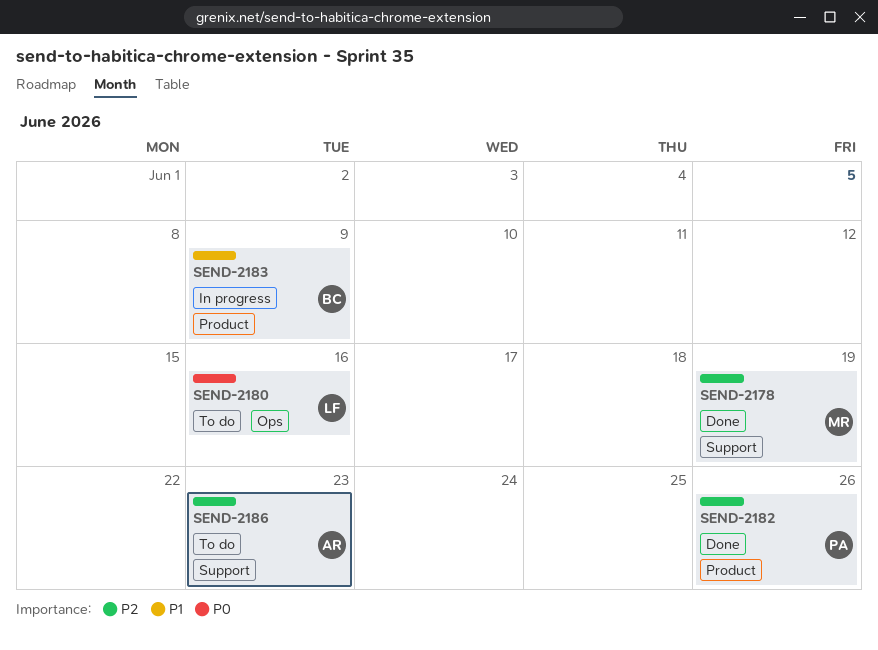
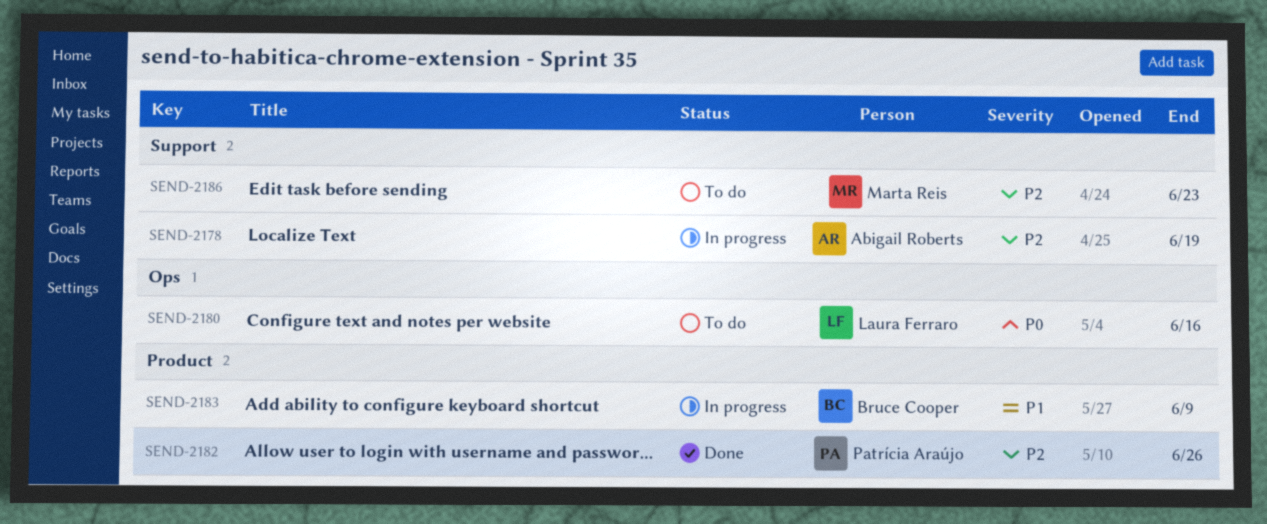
SEND-2178, status: Done -> In progress
SEND-2178, owner: Marta Reis -> Abigail Roberts
SEND-2186, owner: Abigail Roberts -> Marta Reis

